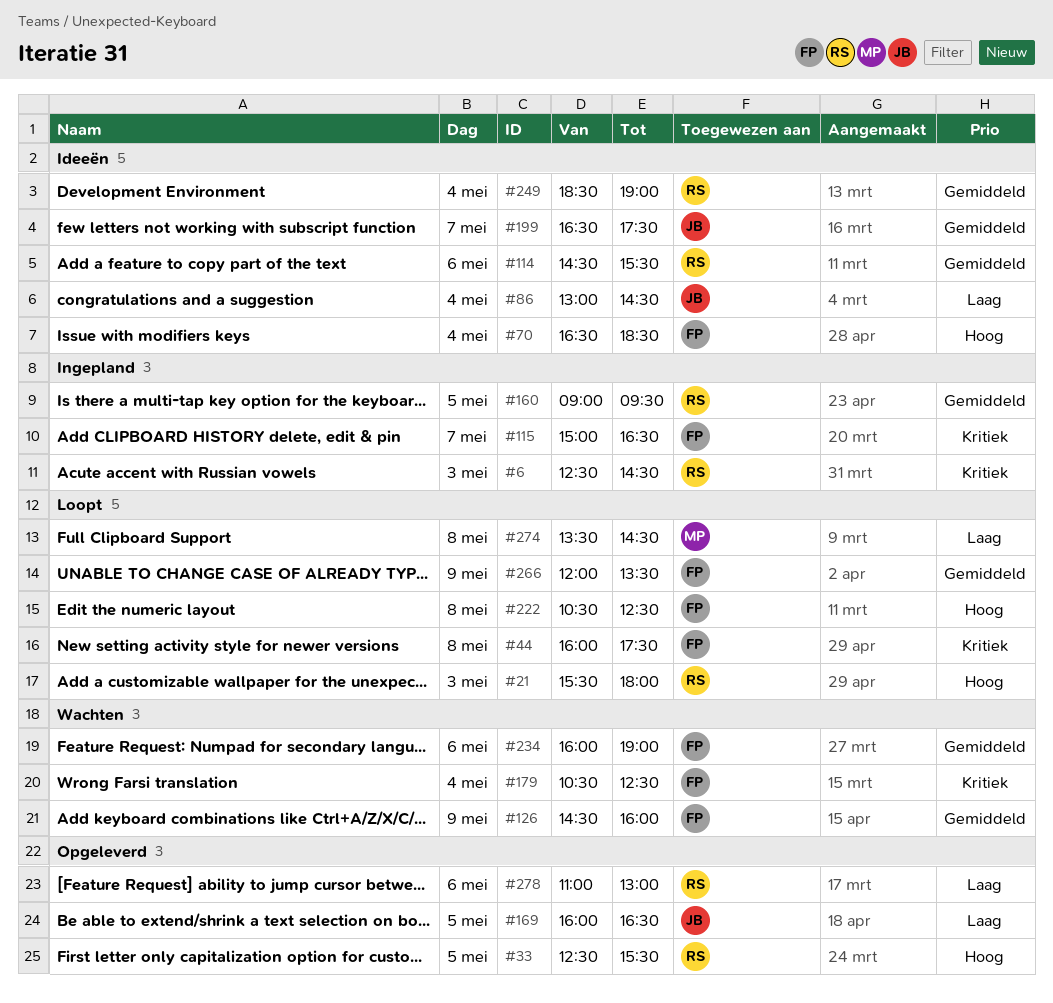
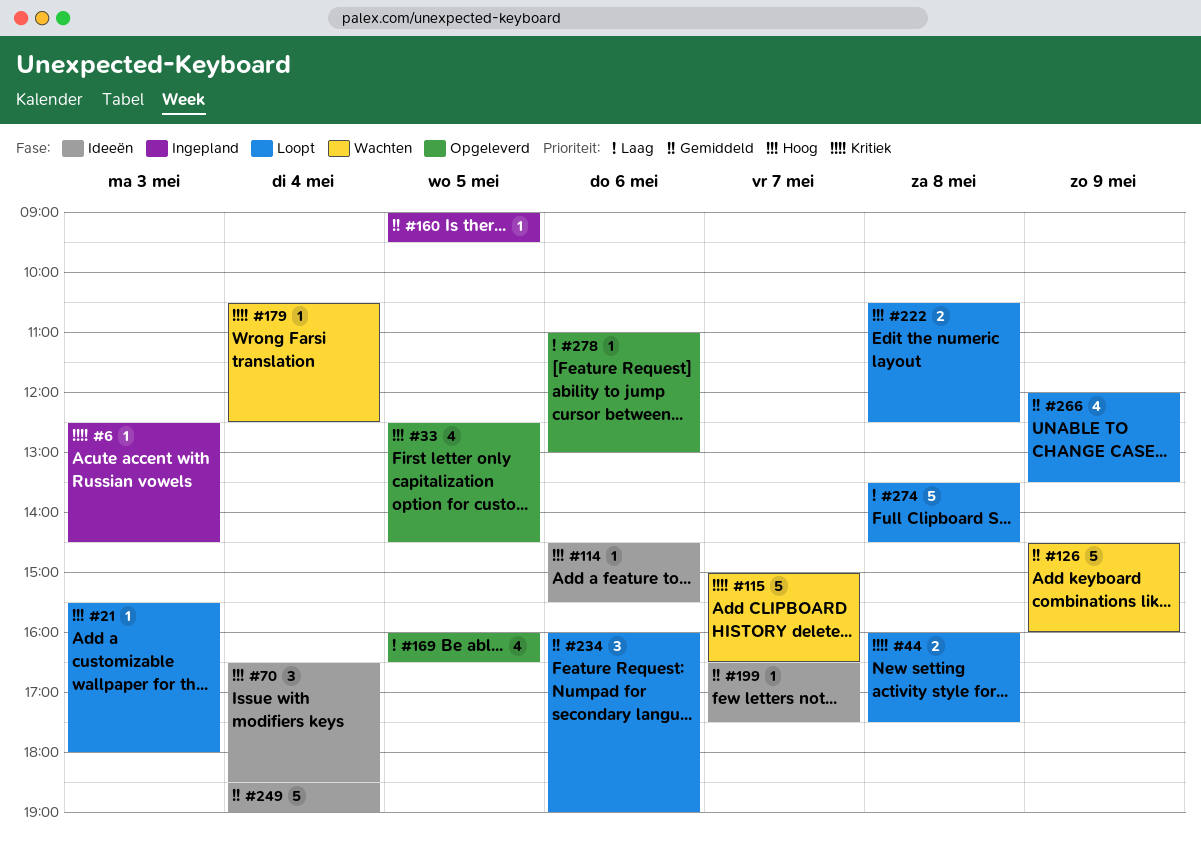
#33, ends: 15:30 -> 14:30
#86: present -> none
#114, priority: Gemiddeld -> Hoog
#115, status: Ingepland -> Wachten
#234, status: Wachten -> Loopt

